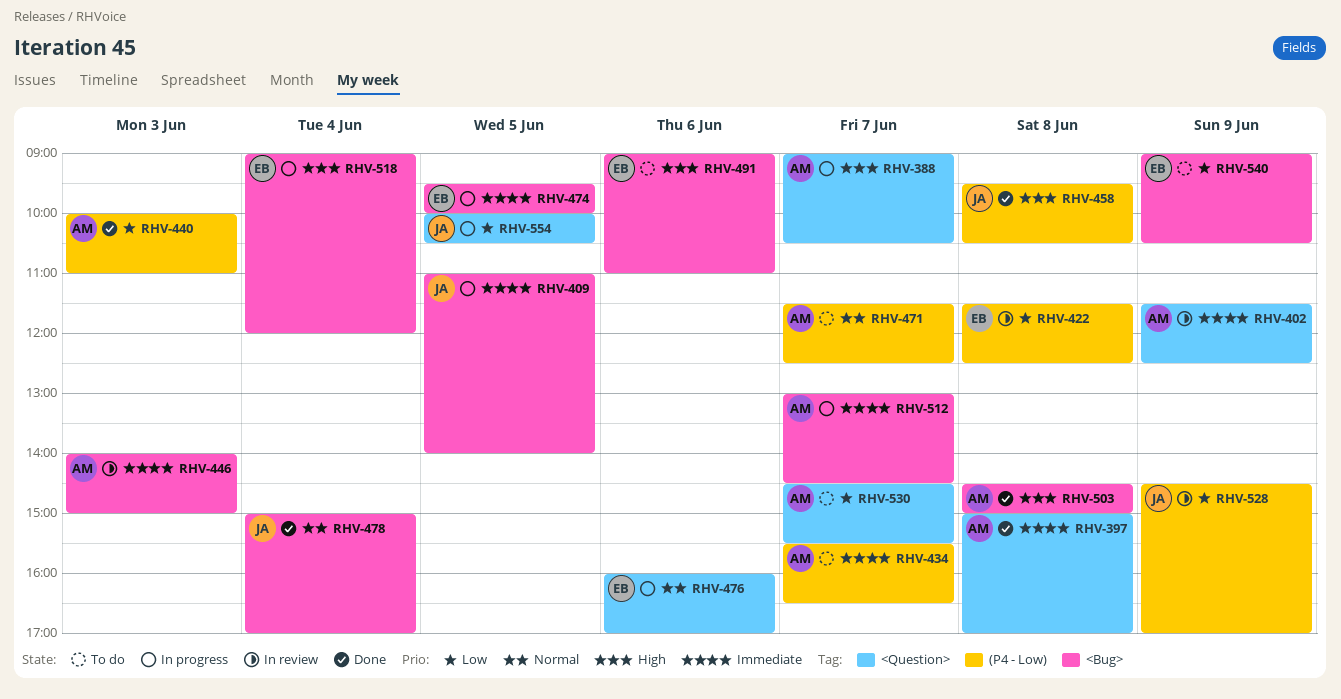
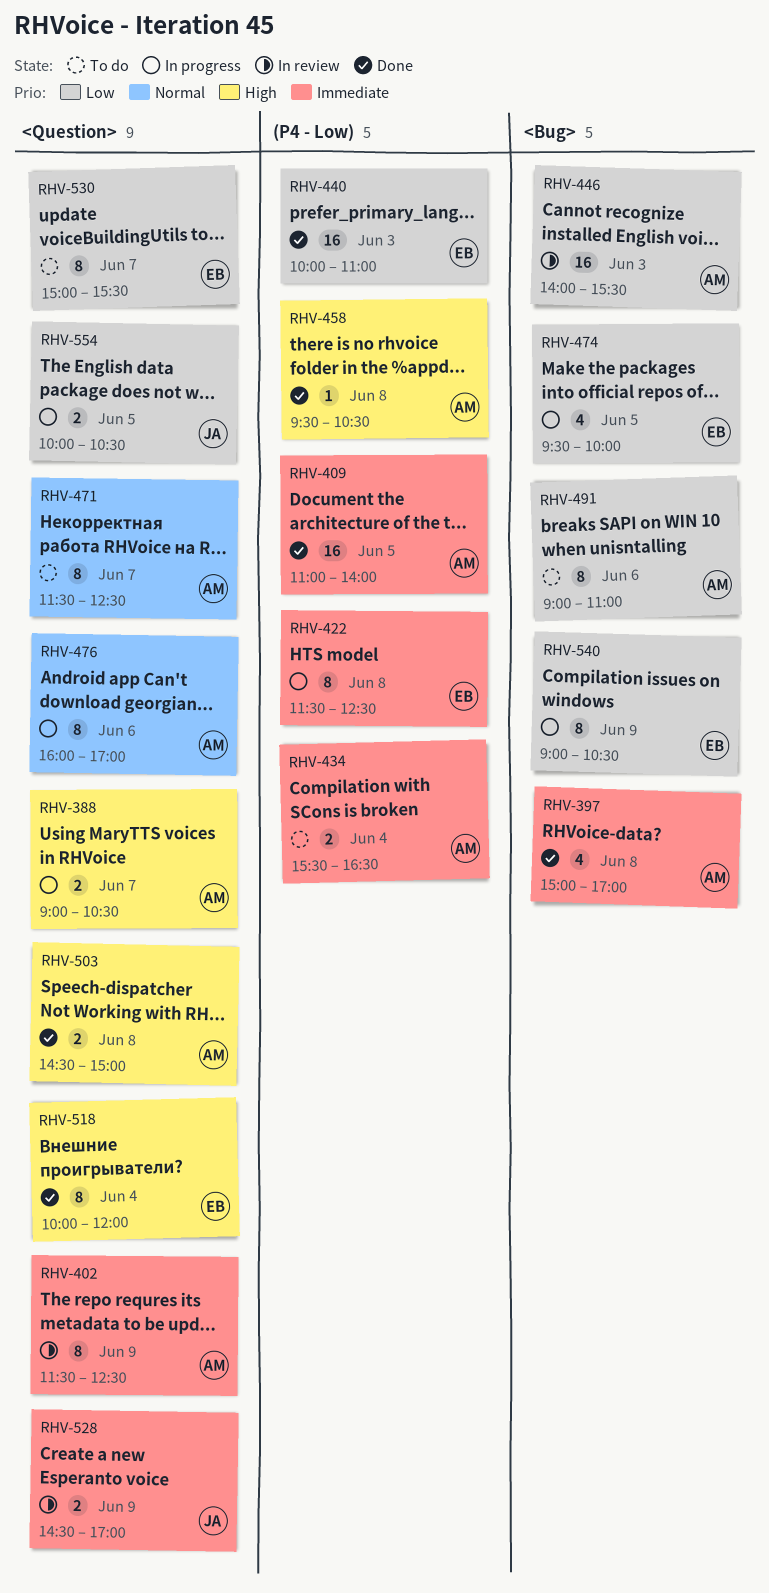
RHV-397, label: <Question> -> <Bug>
RHV-409, status: In progress -> Done
RHV-409, owner: JA -> AM
RHV-409, label: <Bug> -> (P4 - Low)
RHV-422, status: In review -> In progress
RHV-422, priority: Low -> Immediate
RHV-434, day: Jun 7 -> Jun 4
RHV-440, owner: AM -> EB
RHV-446, priority: Immediate -> Low
RHV-446, ends: 15:00 -> 15:30
RHV-458, owner: JA -> AM
RHV-471, label: (P4 - Low) -> <Question>
RHV-474, priority: Immediate -> Low
RHV-476, owner: EB -> AM
RHV-478: present -> none
RHV-491, owner: EB -> AM
RHV-491, priority: High -> Low
RHV-503, label: <Bug> -> <Question>
RHV-512: present -> none
RHV-518, status: In progress -> Done
RHV-518, label: <Bug> -> <Question>
RHV-518, begins: 09:00 -> 10:00
RHV-528, priority: Low -> Immediate
RHV-528, label: (P4 - Low) -> <Question>
RHV-530, owner: AM -> EB
RHV-530, begins: 14:30 -> 15:00
RHV-540, status: To do -> In progress

